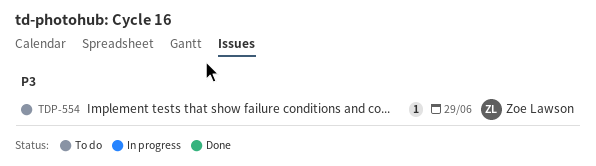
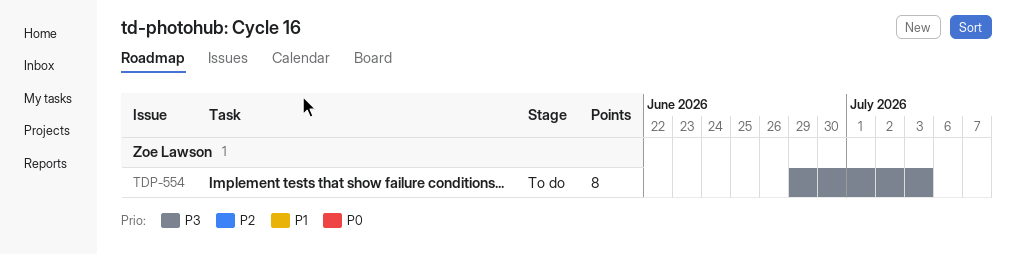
TDP-554, estimate: 1 -> 8
TDP-554, due: Jun 29 -> Jul 3

